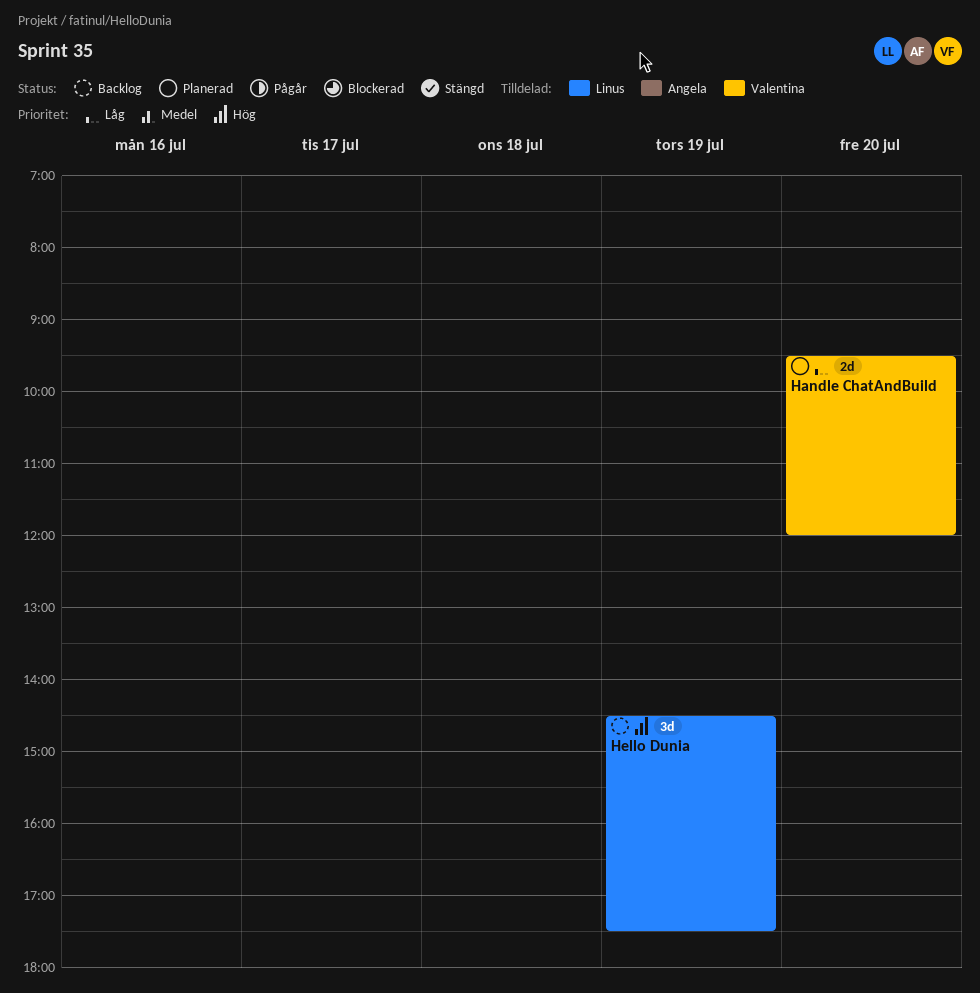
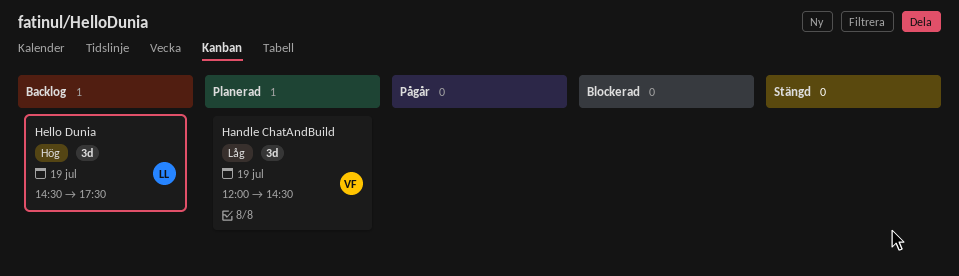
Handle ChatAndBuild, estimate: 2d -> 3d
Handle ChatAndBuild, day: Jul 20 -> Jul 19
Handle ChatAndBuild, begins: 09:30 -> 12:00
Handle ChatAndBuild, ends: 12:00 -> 14:30

